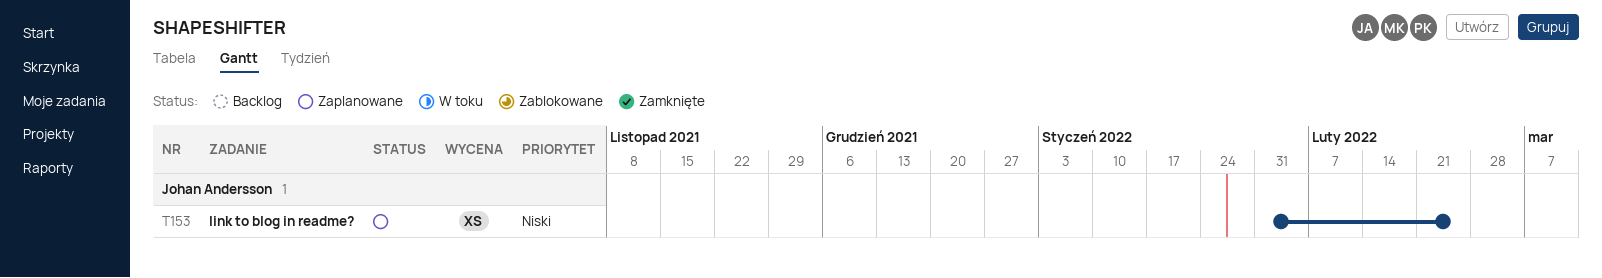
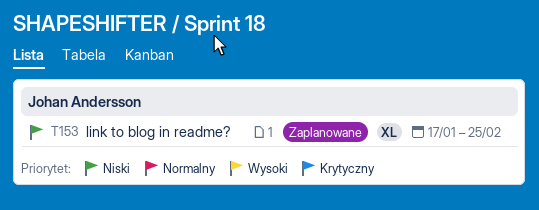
T153, estimate: XS -> XL
T153, start: Jan 31 -> Jan 17

